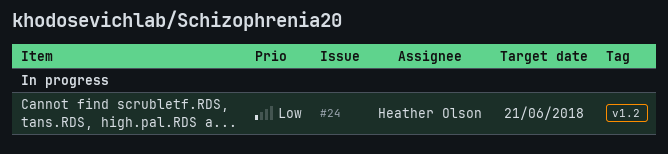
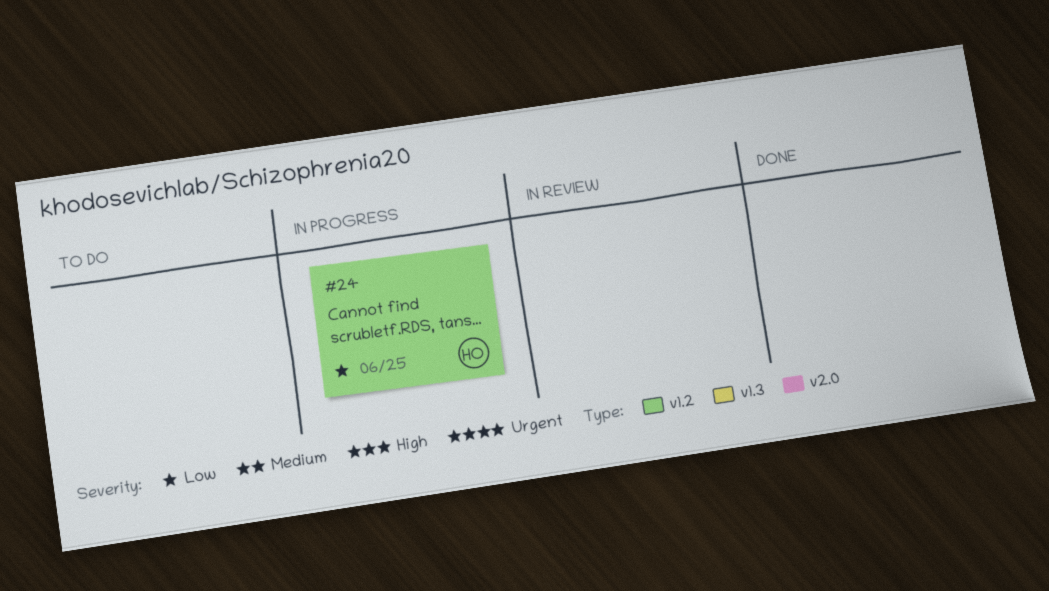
#24, due: Jun 21 -> Jun 25

